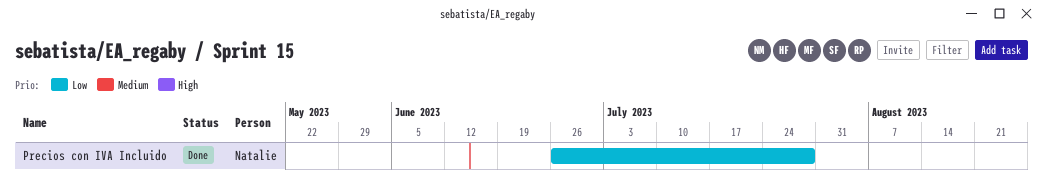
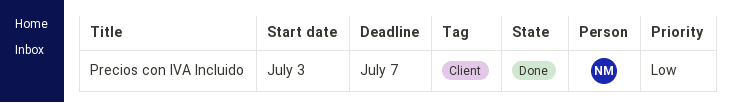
Precios con IVA Incluido, start: Jun 26 -> Jul 3
Precios con IVA Incluido, due: Jul 28 -> Jul 7

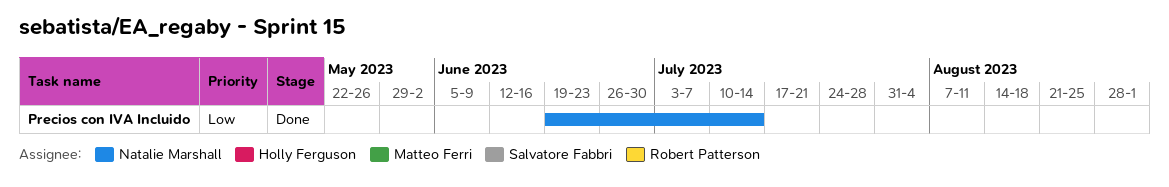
Precios con IVA Incluido, start: Jul 3 -> Jun 19
Precios con IVA Incluido, due: Jul 7 -> Jul 14

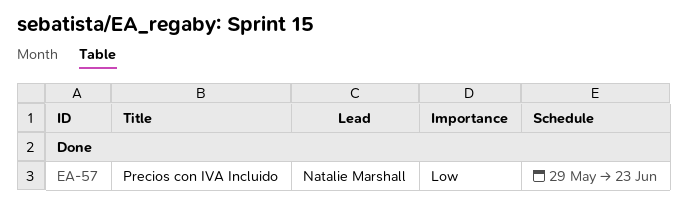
Precios con IVA Incluido, start: Jun 19 -> May 29
Precios con IVA Incluido, due: Jul 14 -> Jun 23

